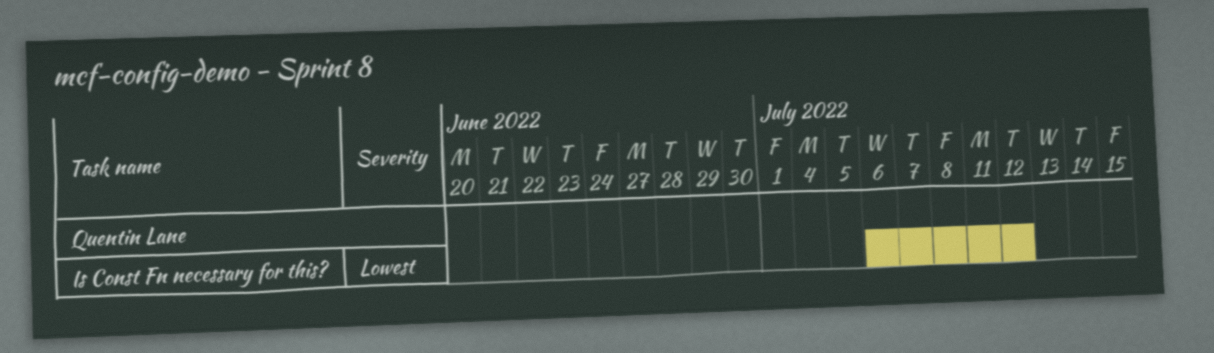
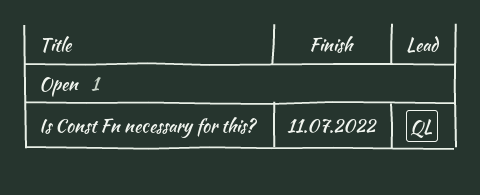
Is Const Fn necessary for this?, due: Jul 12 -> Jul 11

